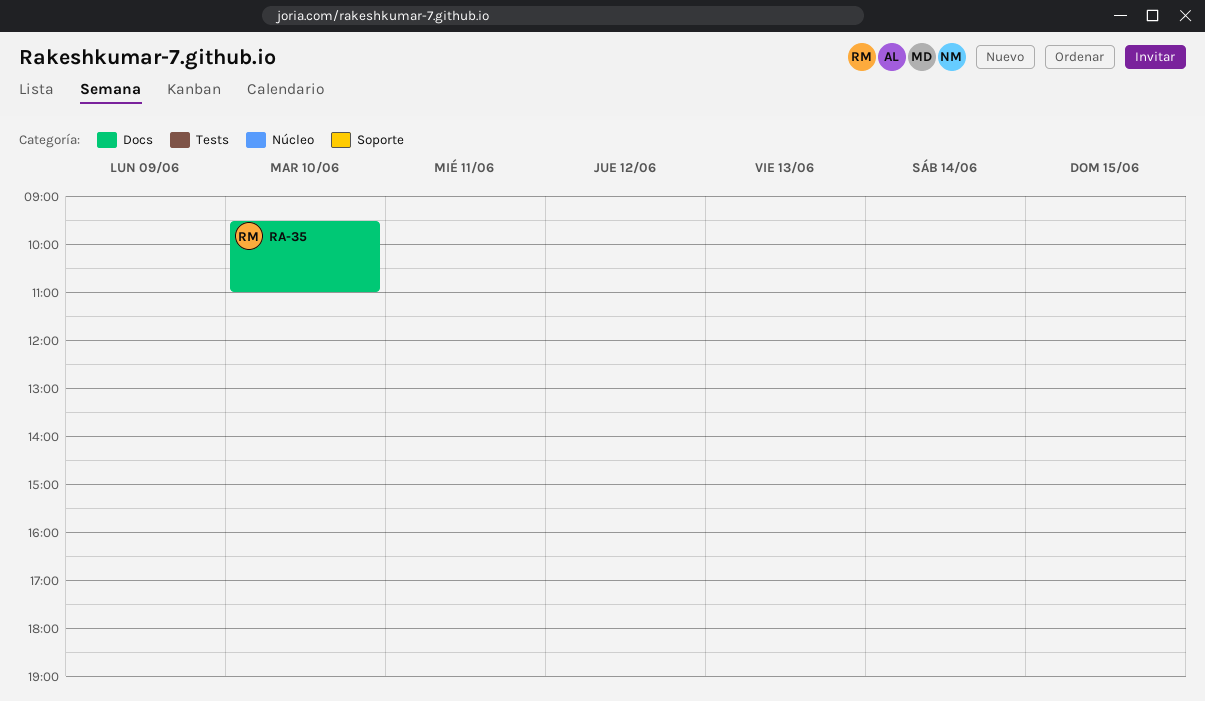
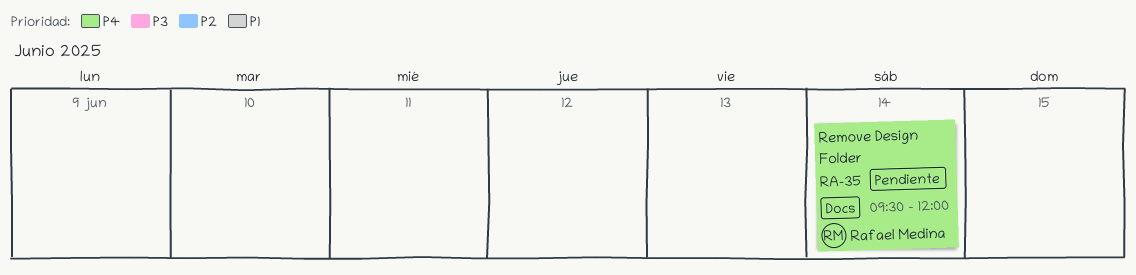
RA-35, day: Jun 10 -> Jun 14
RA-35, ends: 11:00 -> 12:00

